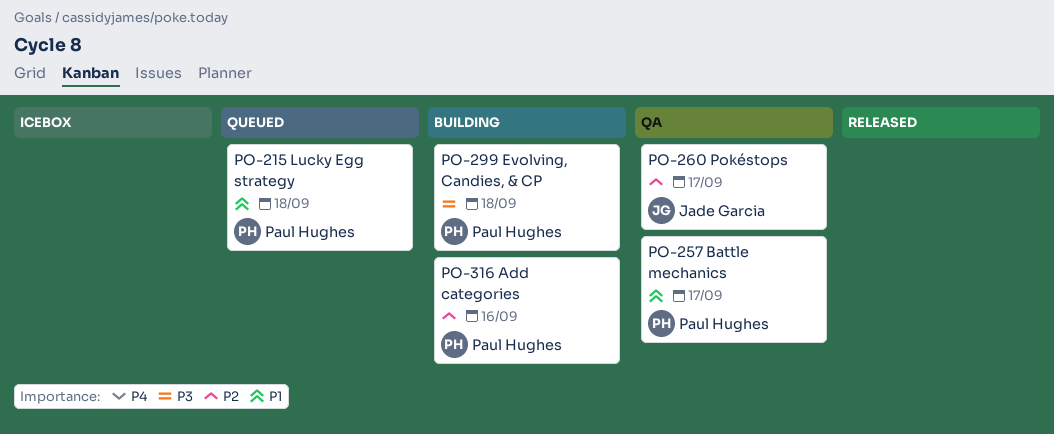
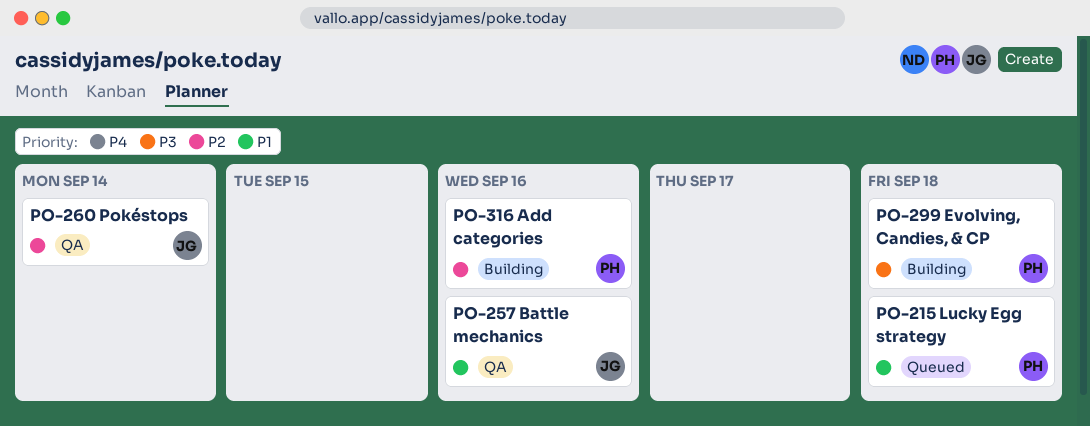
PO-257, owner: Paul Hughes -> Jade Garcia
PO-257, due: Sep 17 -> Sep 16
PO-260, due: Sep 17 -> Sep 14

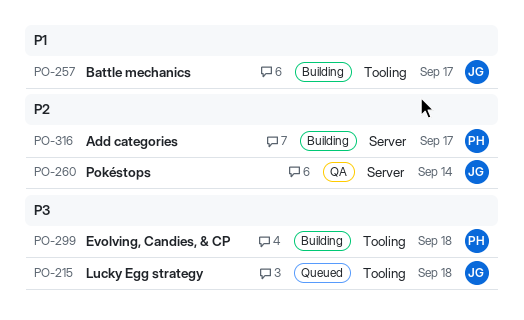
PO-215, owner: PH -> JG
PO-215, priority: P1 -> P3
PO-257, status: QA -> Building
PO-257, due: Sep 16 -> Sep 17
PO-316, due: Sep 16 -> Sep 17

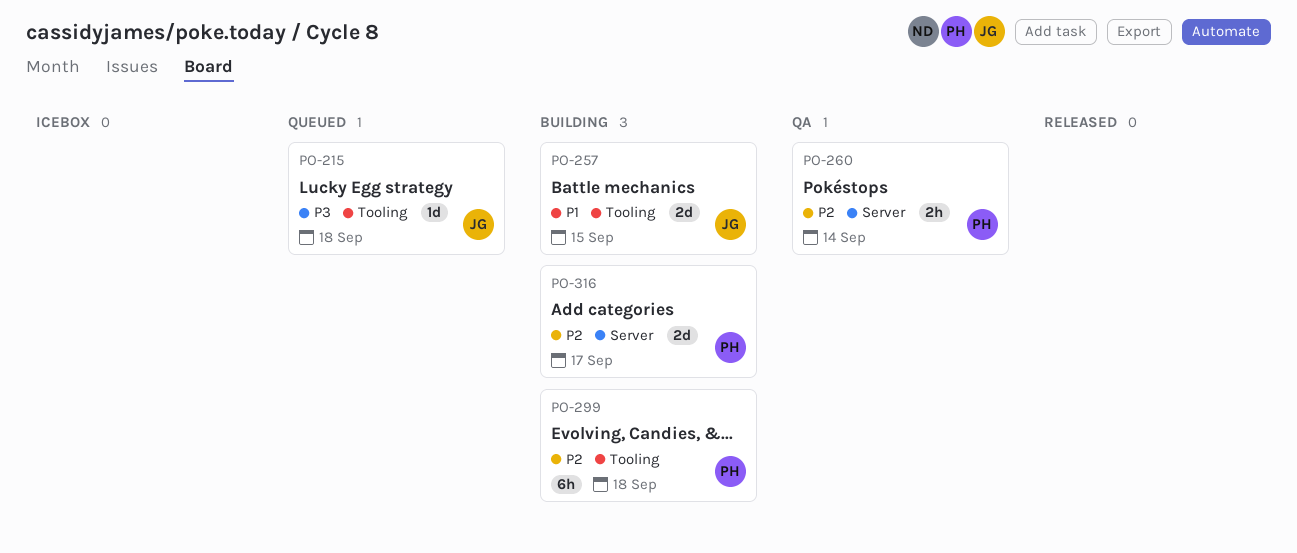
PO-257, due: Sep 17 -> Sep 15
PO-260, owner: JG -> PH
PO-299, priority: P3 -> P2

